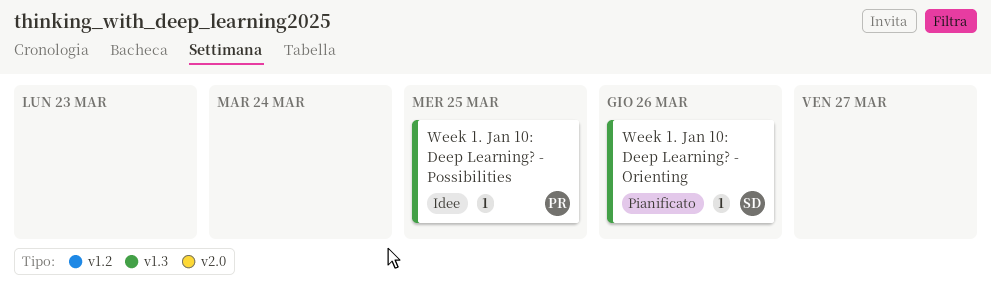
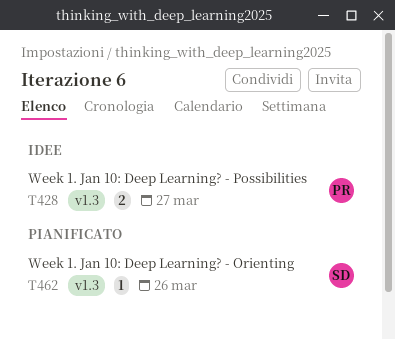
Week 1. Jan 10: Deep Learning? - Possibilities, estimate: 1 -> 2
Week 1. Jan 10: Deep Learning? - Possibilities, due: Mar 25 -> Mar 27

